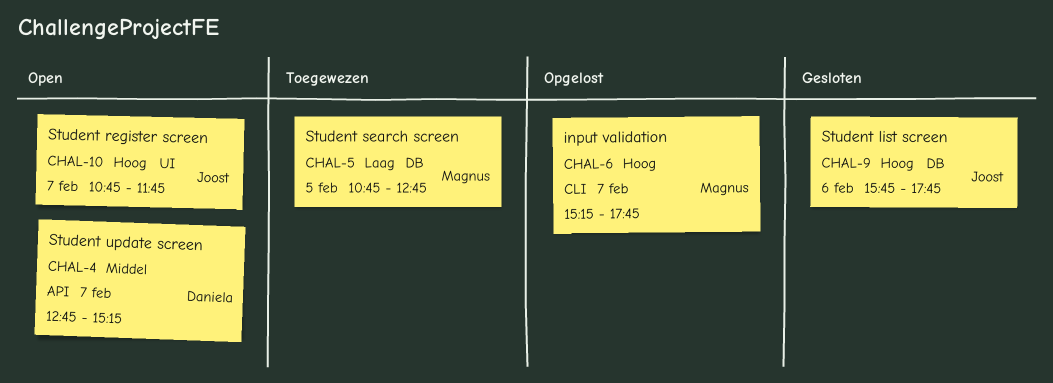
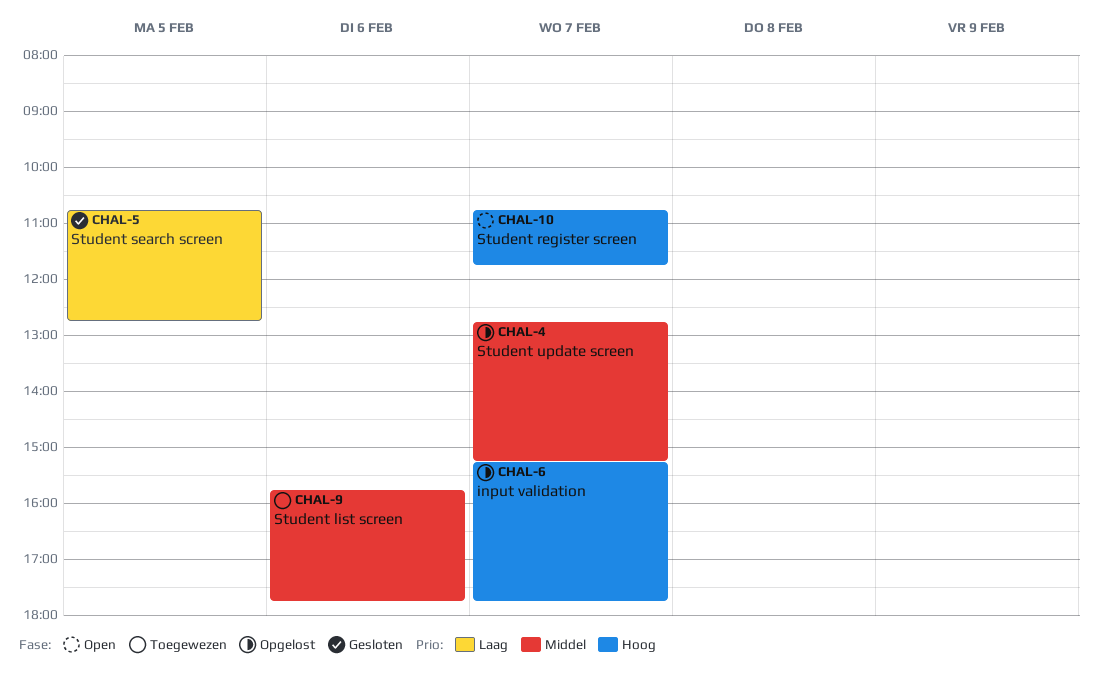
CHAL-4, status: Open -> Opgelost
CHAL-5, status: Toegewezen -> Gesloten
CHAL-9, status: Gesloten -> Toegewezen
CHAL-9, priority: Hoog -> Middel

